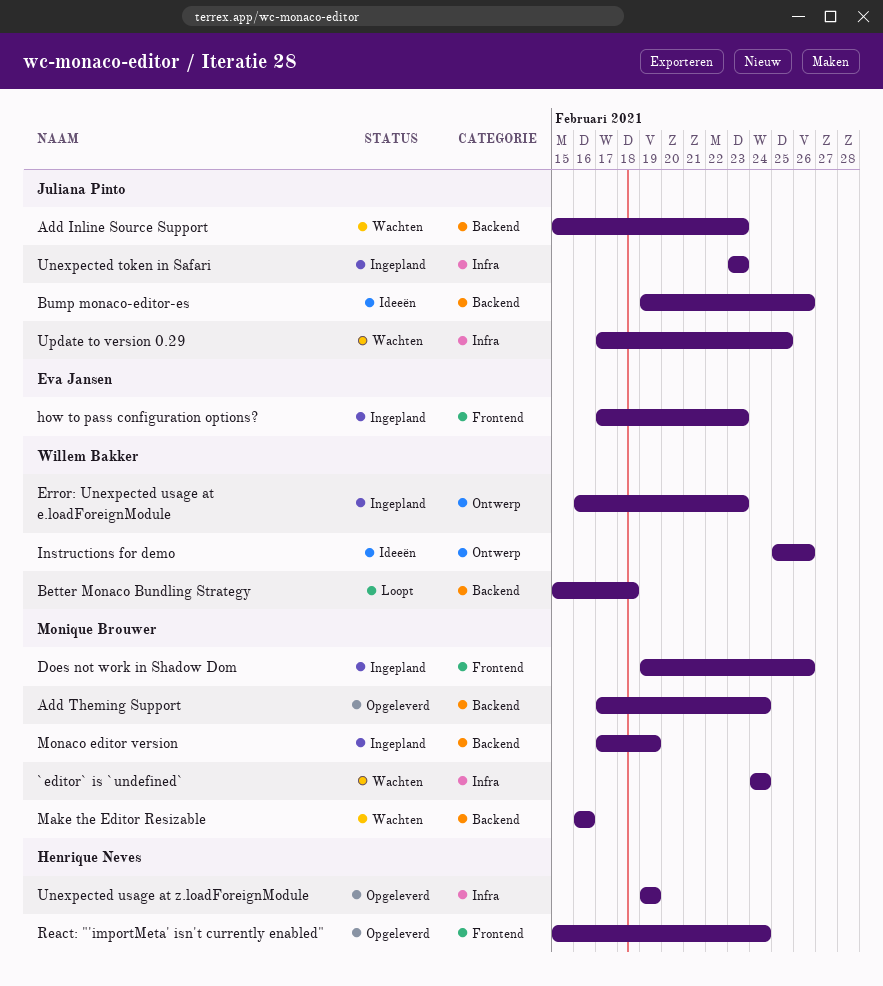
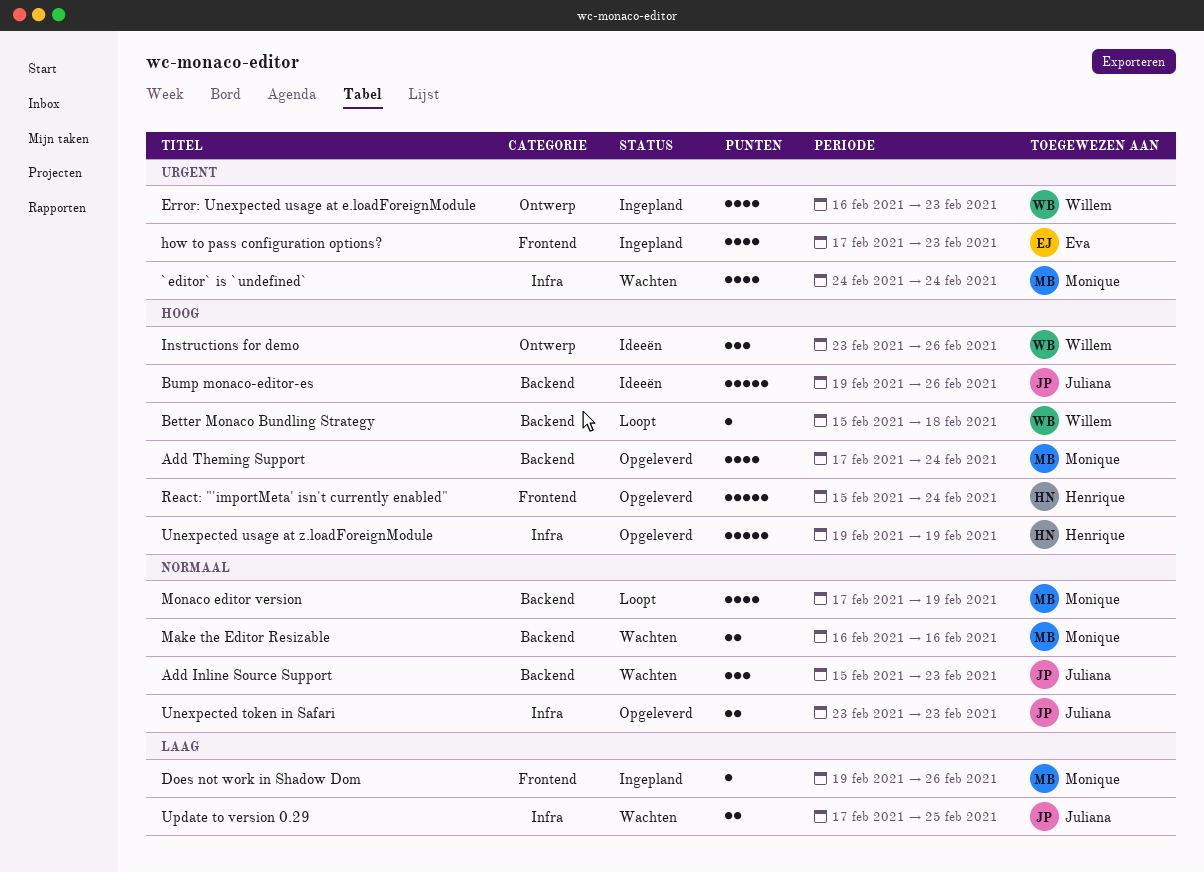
Instructions for demo, start: Feb 25 -> Feb 23
Monaco editor version, status: Ingepland -> Loopt
Unexpected token in Safari, status: Ingepland -> Opgeleverd

